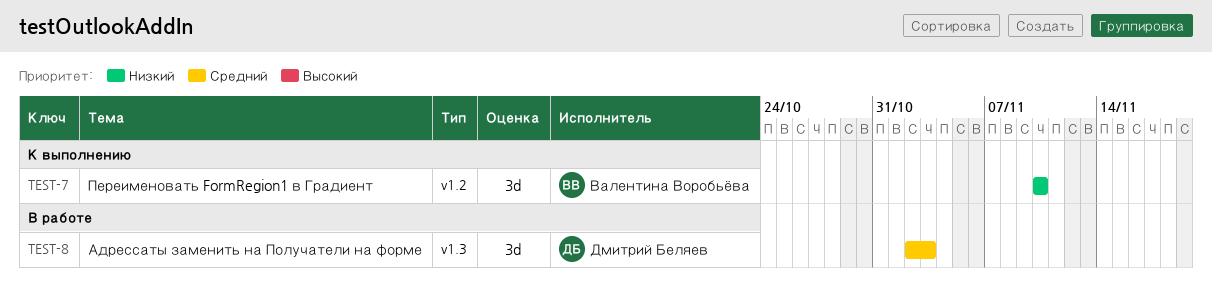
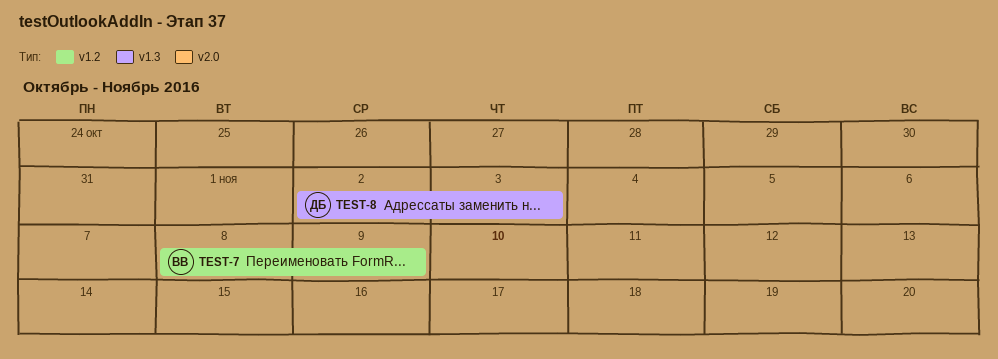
TEST-7, start: Nov 10 -> Nov 8
TEST-7, due: Nov 10 -> Nov 9

